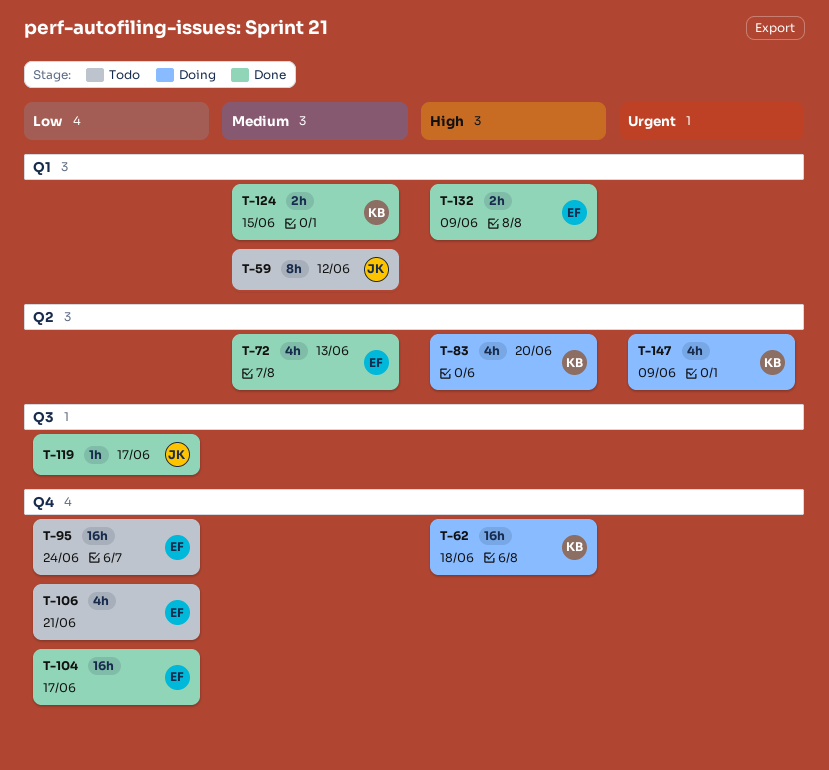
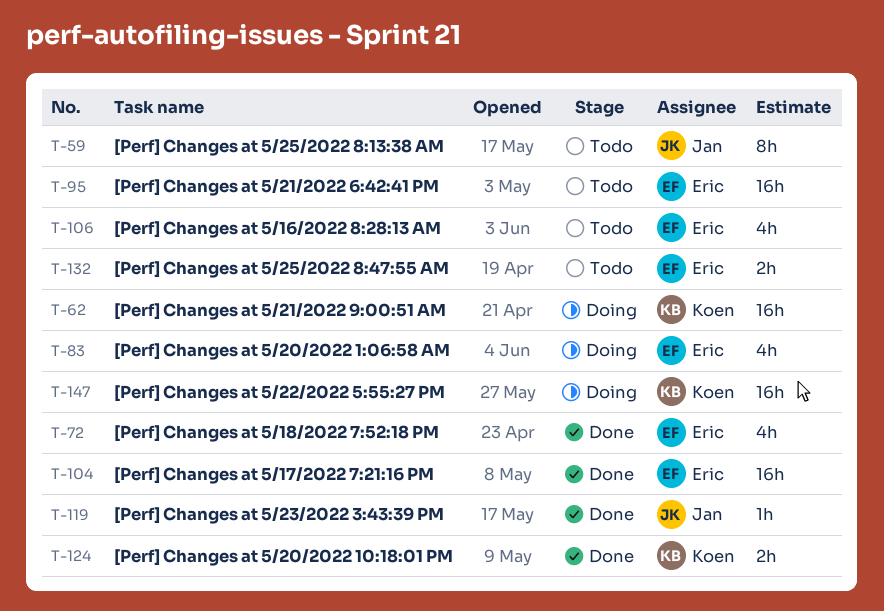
T-83, owner: Koen -> Eric
T-132, status: Done -> Todo
T-147, estimate: 4h -> 16h

